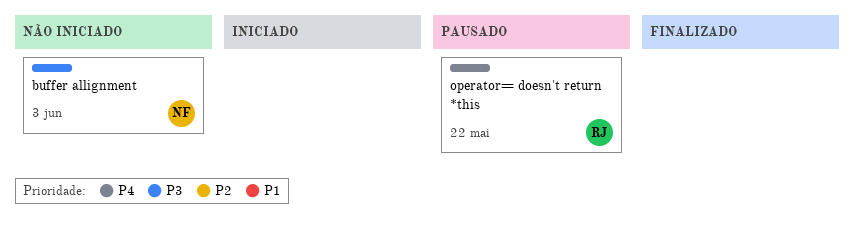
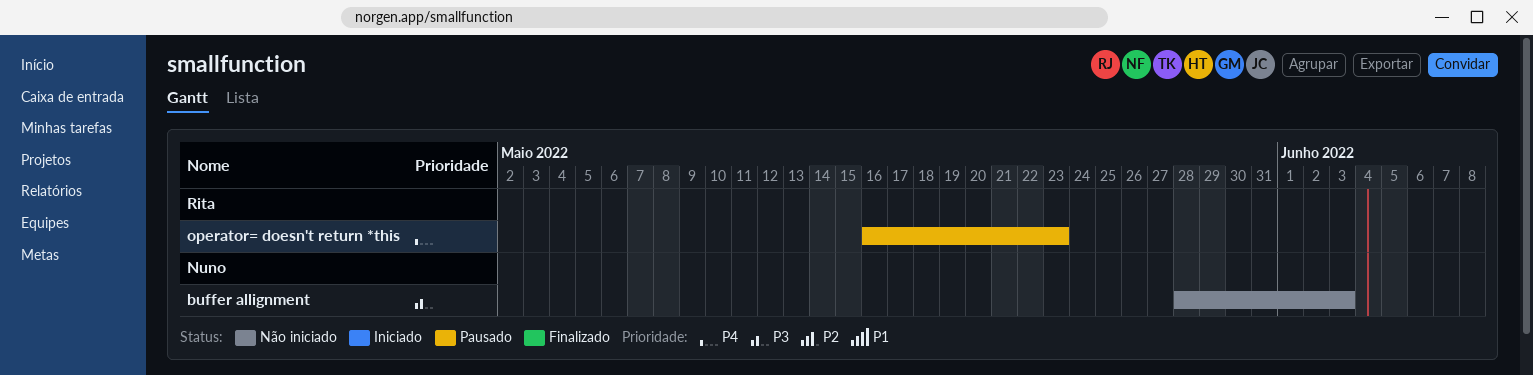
operator= doesn't return *this, due: May 22 -> May 23

